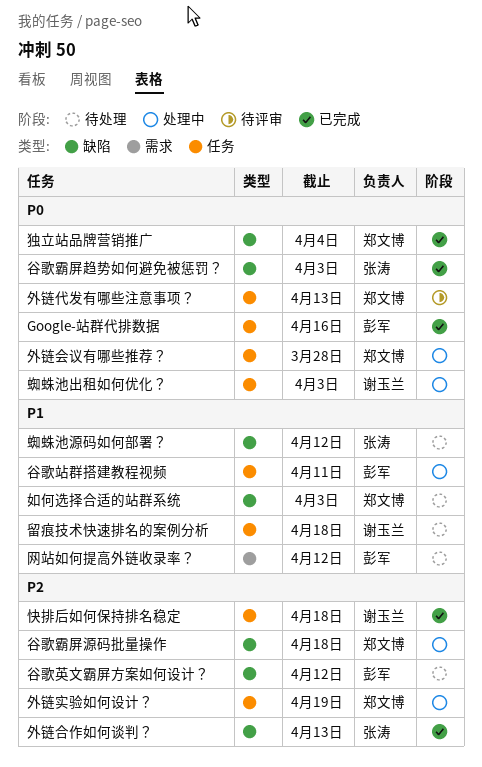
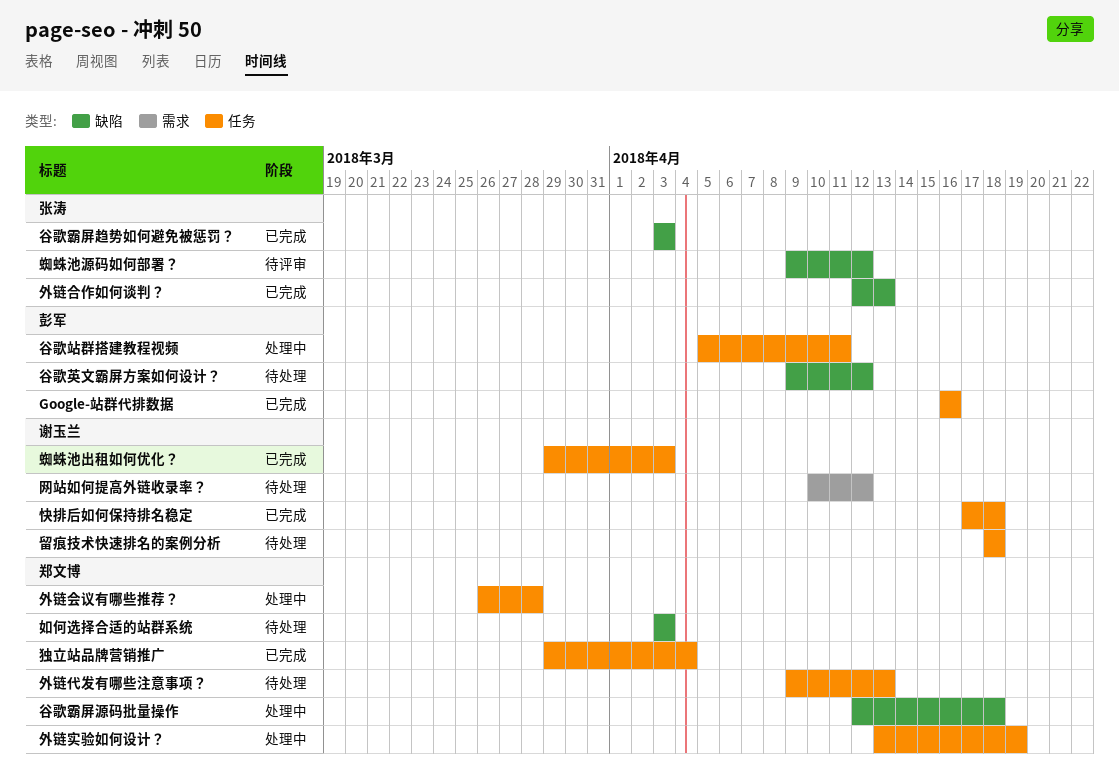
外链代发有哪些注意事项？, status: 待评审 -> 待处理
独立站品牌营销推广, label: 缺陷 -> 任务
网站如何提高外链收录率？, owner: 彭军 -> 谢玉兰
蜘蛛池出租如何优化？, status: 处理中 -> 已完成
蜘蛛池源码如何部署？, status: 待处理 -> 待评审

